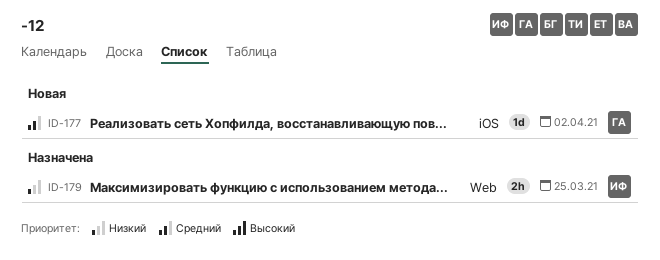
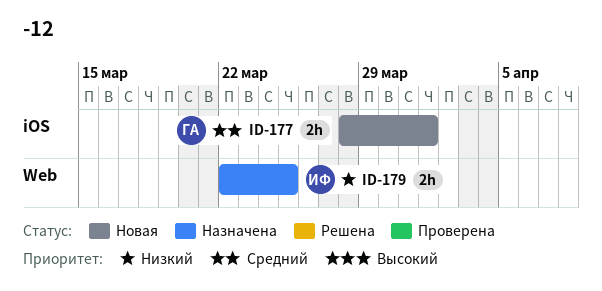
ID-177, estimate: 1d -> 2h
ID-177, due: Apr 2 -> Apr 1

